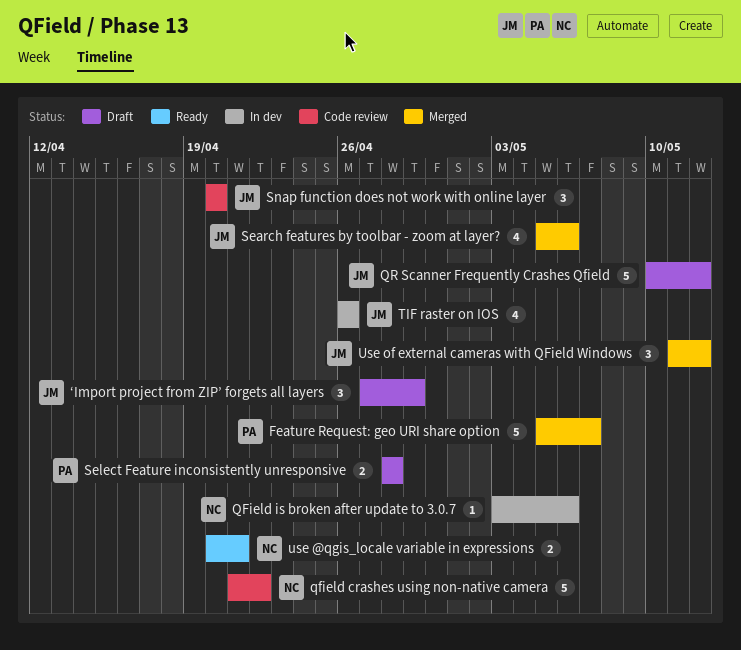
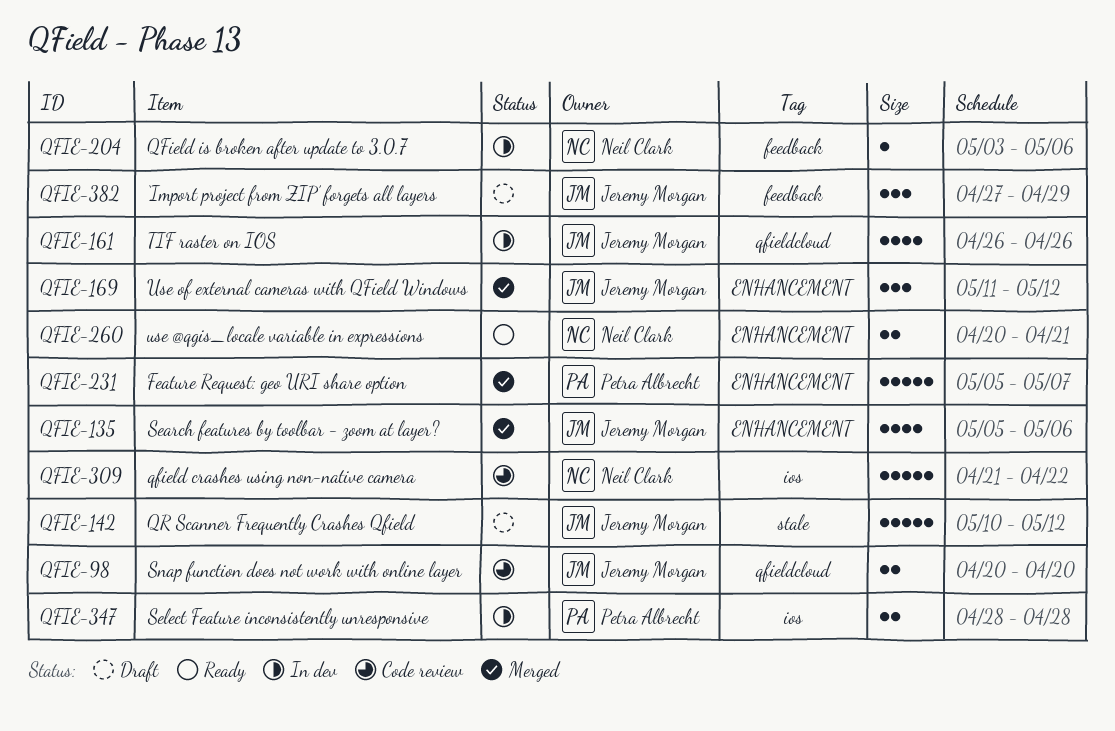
Select Feature inconsistently unresponsive, status: Draft -> In dev
Snap function does not work with online layer, estimate: 3 -> 2

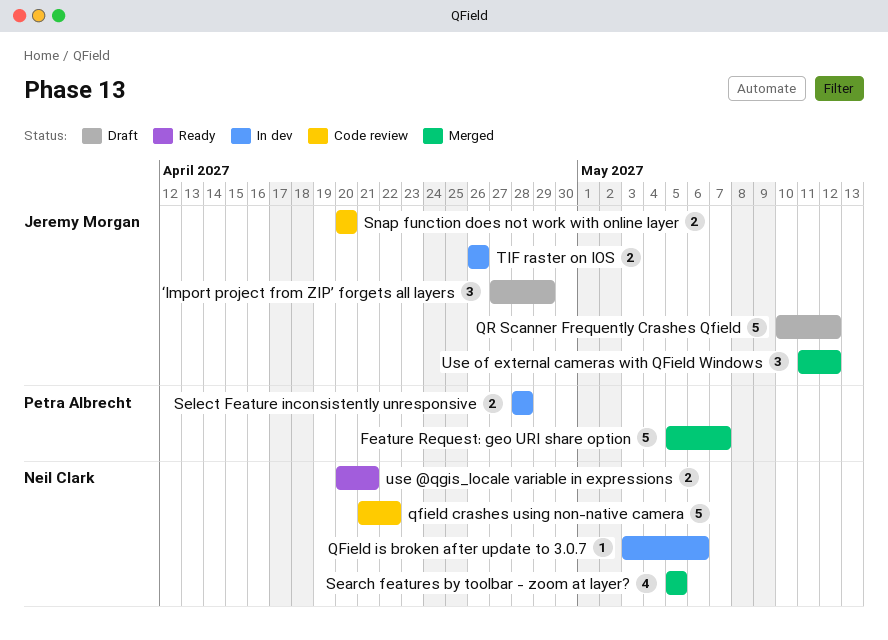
Search features by toolbar - zoom at layer?, owner: Jeremy Morgan -> Neil Clark
Search features by toolbar - zoom at layer?, due: May 6 -> May 5
TIF raster on IOS, estimate: 4 -> 2

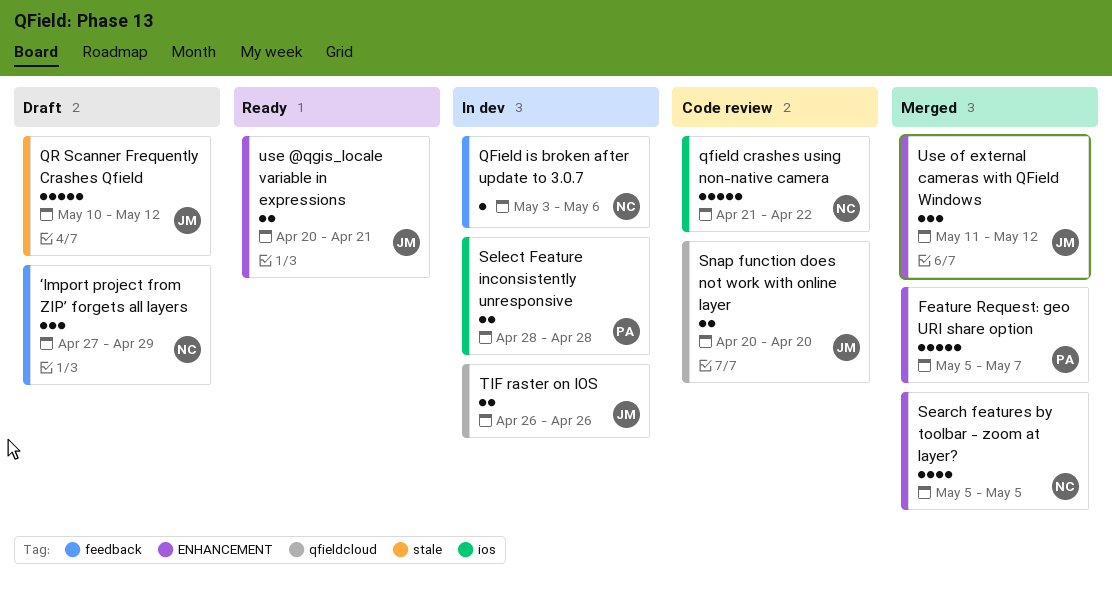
use @qgis_locale variable in expressions, owner: Neil Clark -> Jeremy Morgan
‘Import project from ZIP’ forgets all layers, owner: Jeremy Morgan -> Neil Clark

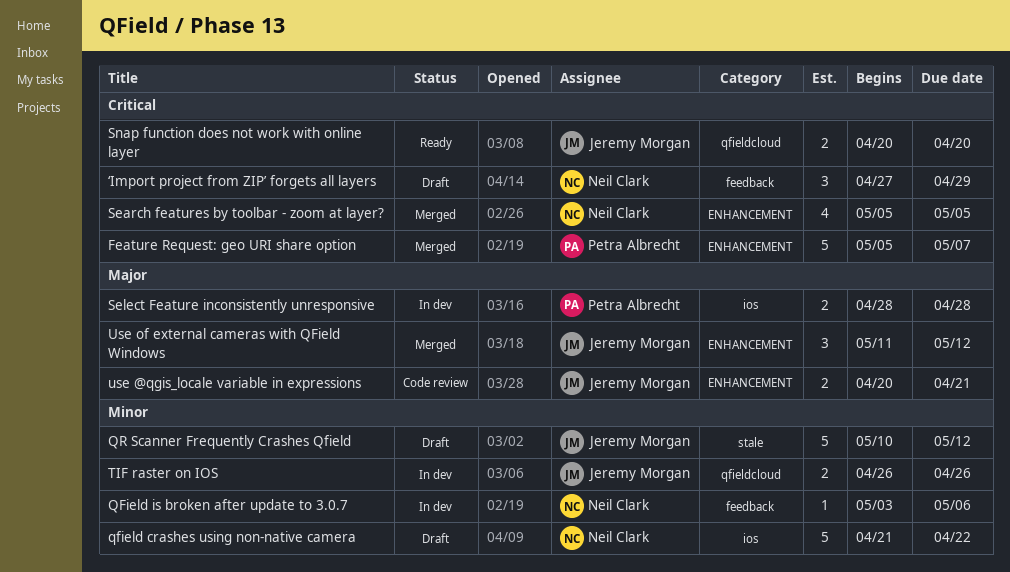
qfield crashes using non-native camera, status: Code review -> Draft
Snap function does not work with online layer, status: Code review -> Ready
use @qgis_locale variable in expressions, status: Ready -> Code review

